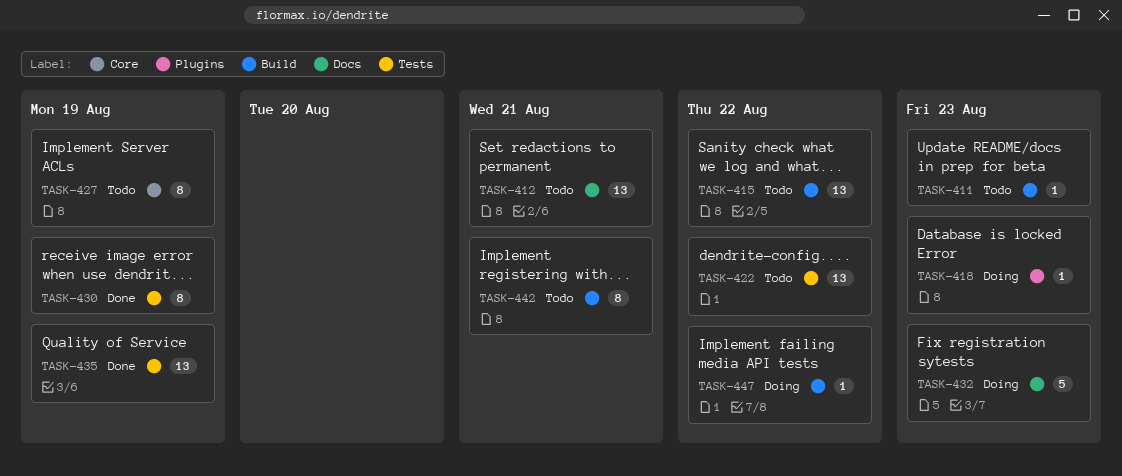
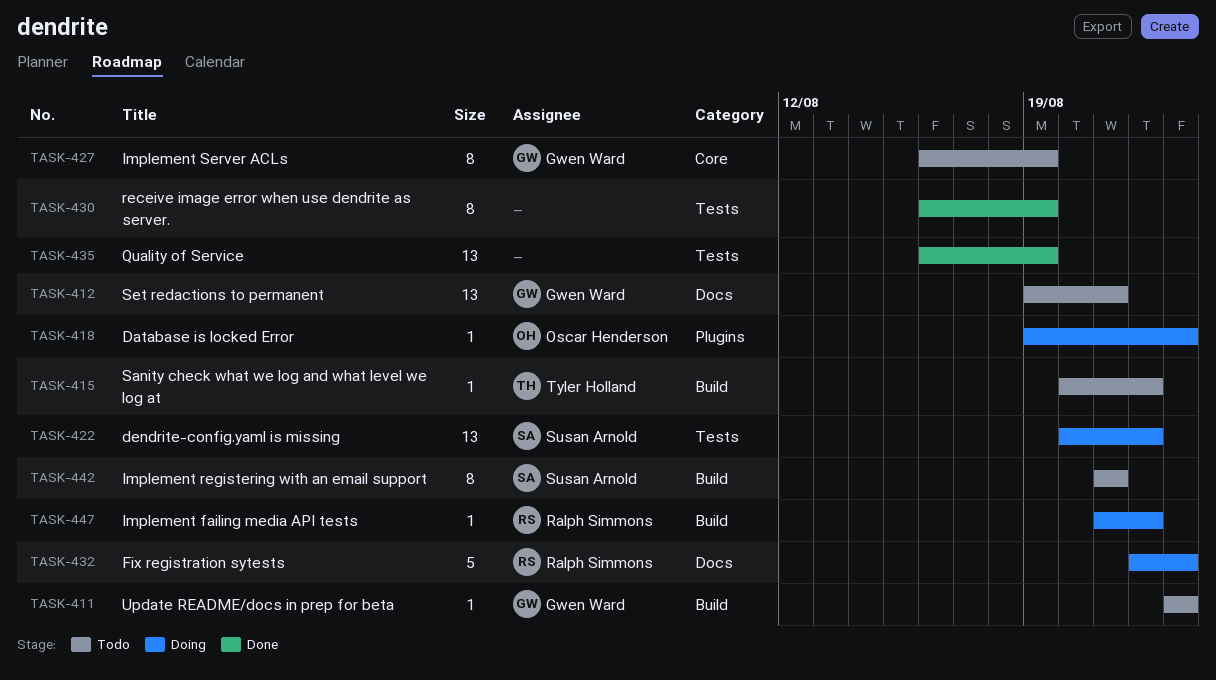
TASK-415, estimate: 13 -> 1
TASK-422, status: Todo -> Doing

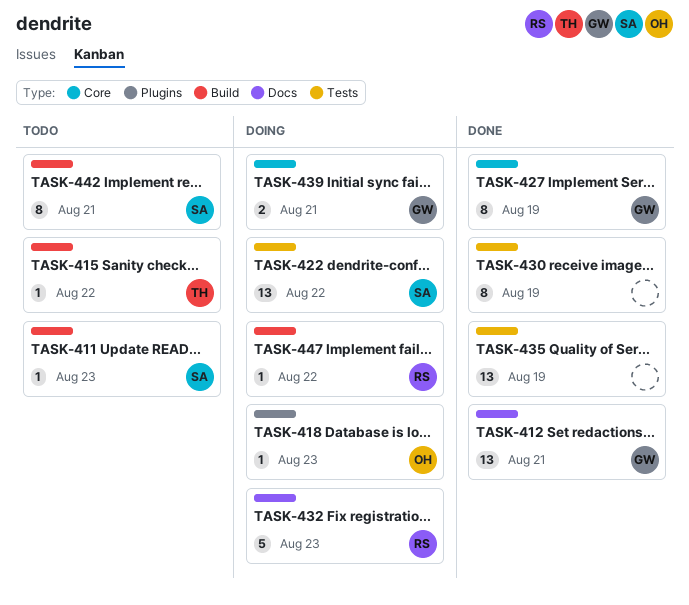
TASK-411, owner: Gwen Ward -> Susan Arnold
TASK-412, status: Todo -> Done
TASK-427, status: Todo -> Done
TASK-439: none -> present

